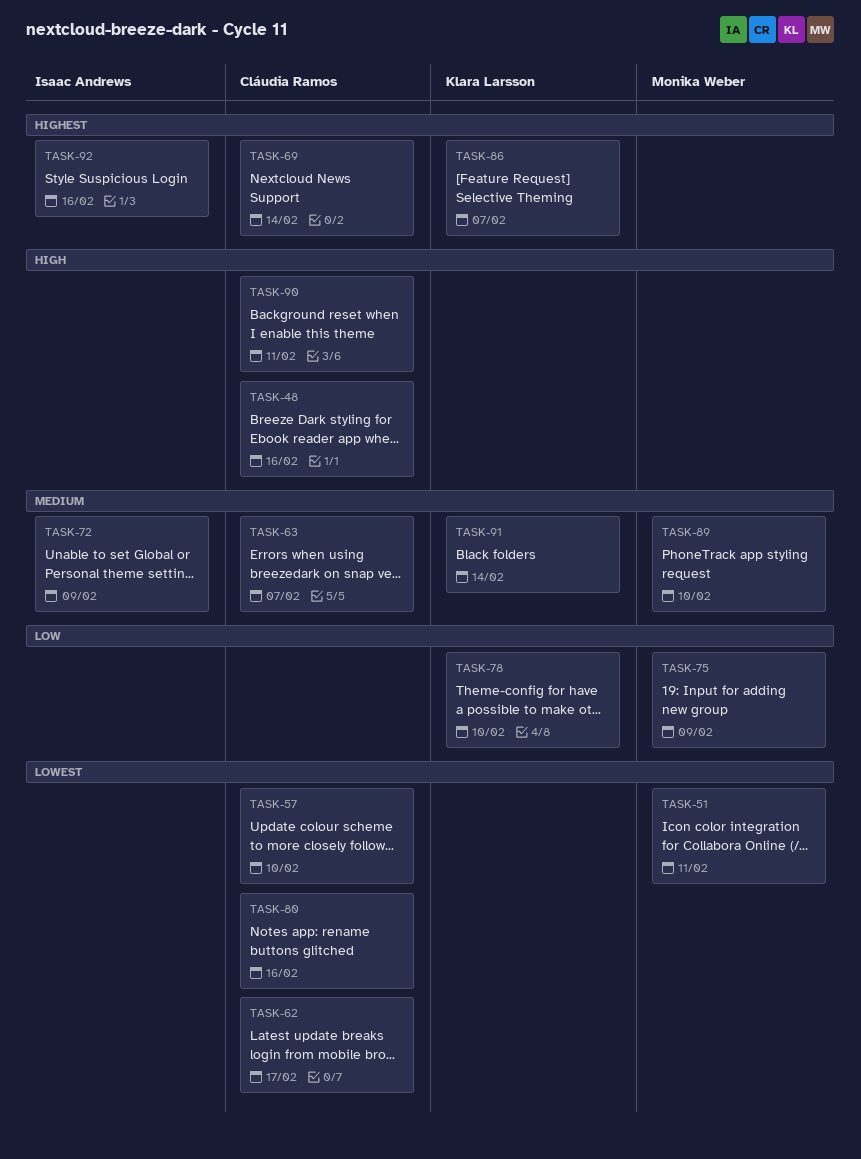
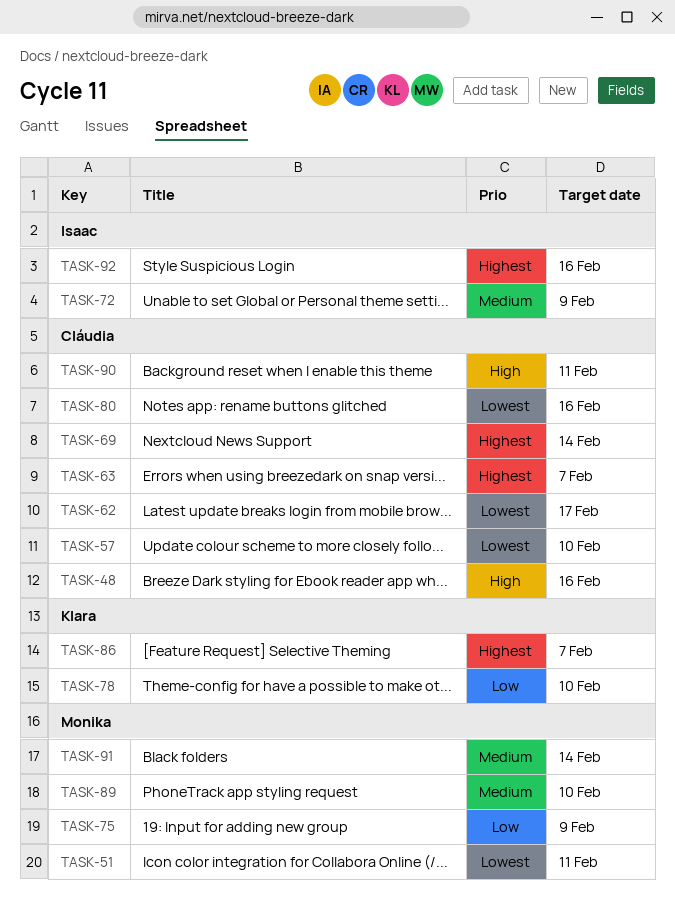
TASK-63, priority: Medium -> Highest
TASK-91, owner: Klara Larsson -> Monika Weber

